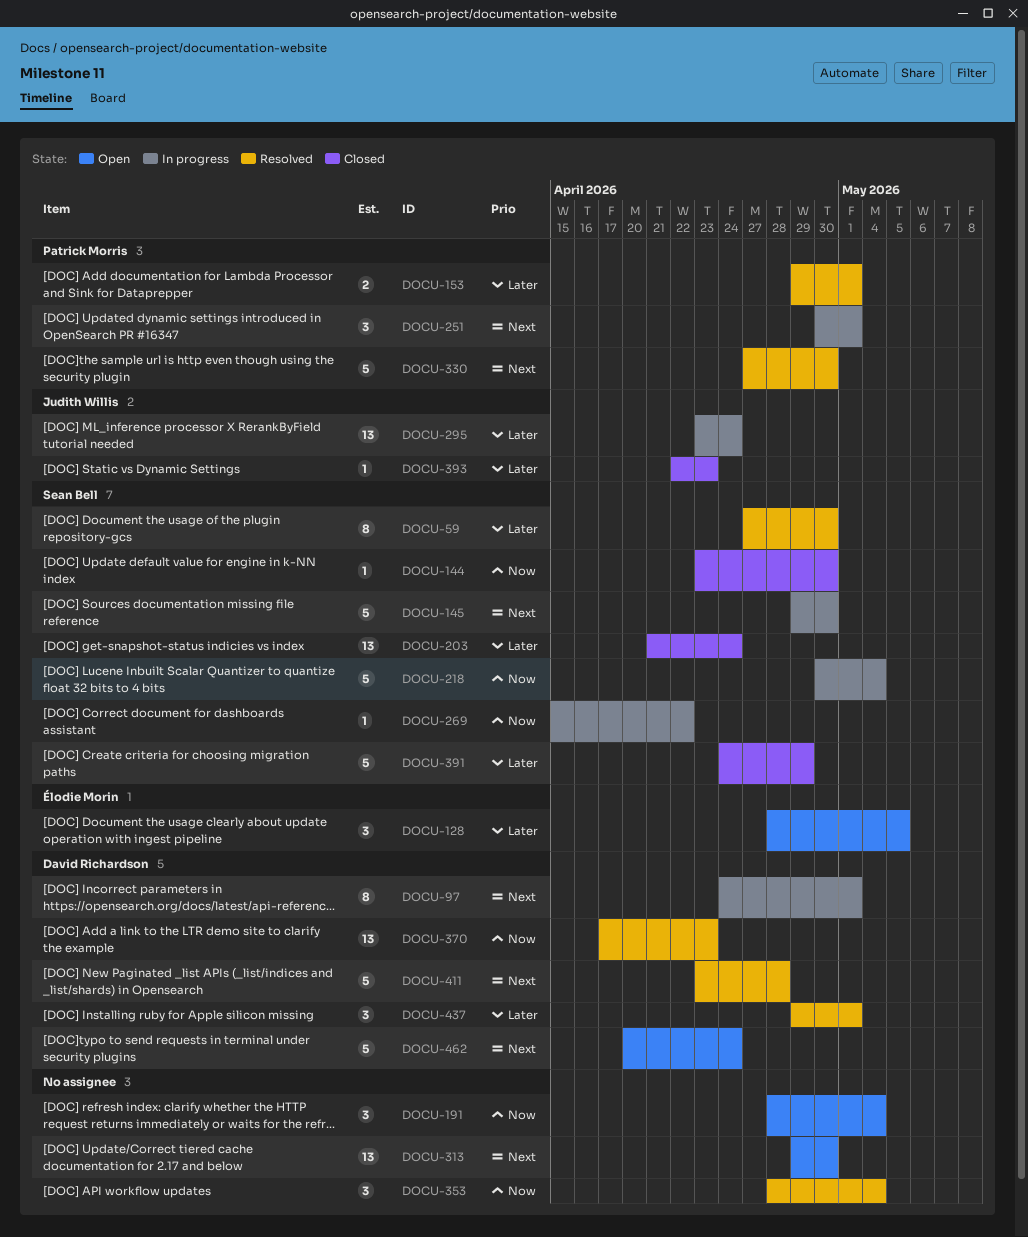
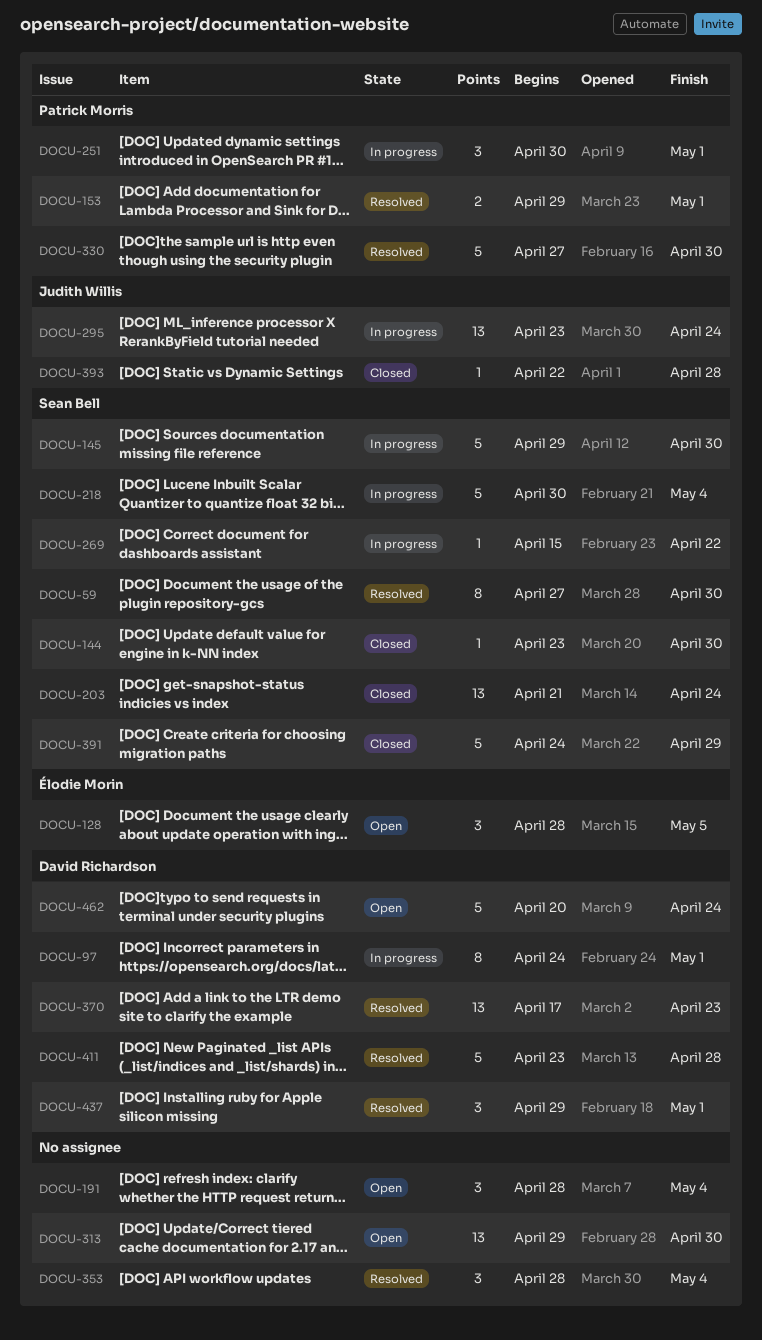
DOCU-393, due: Apr 23 -> Apr 28

